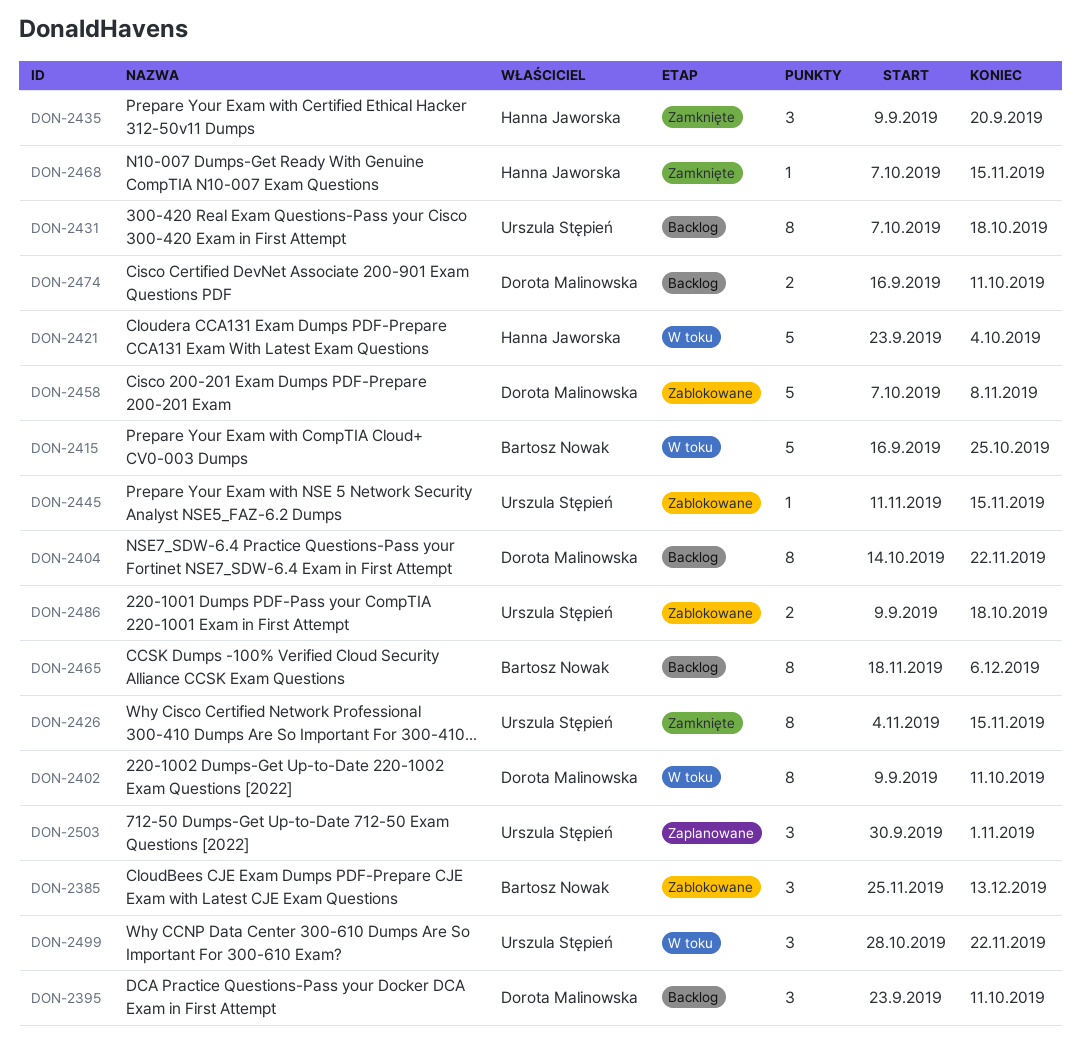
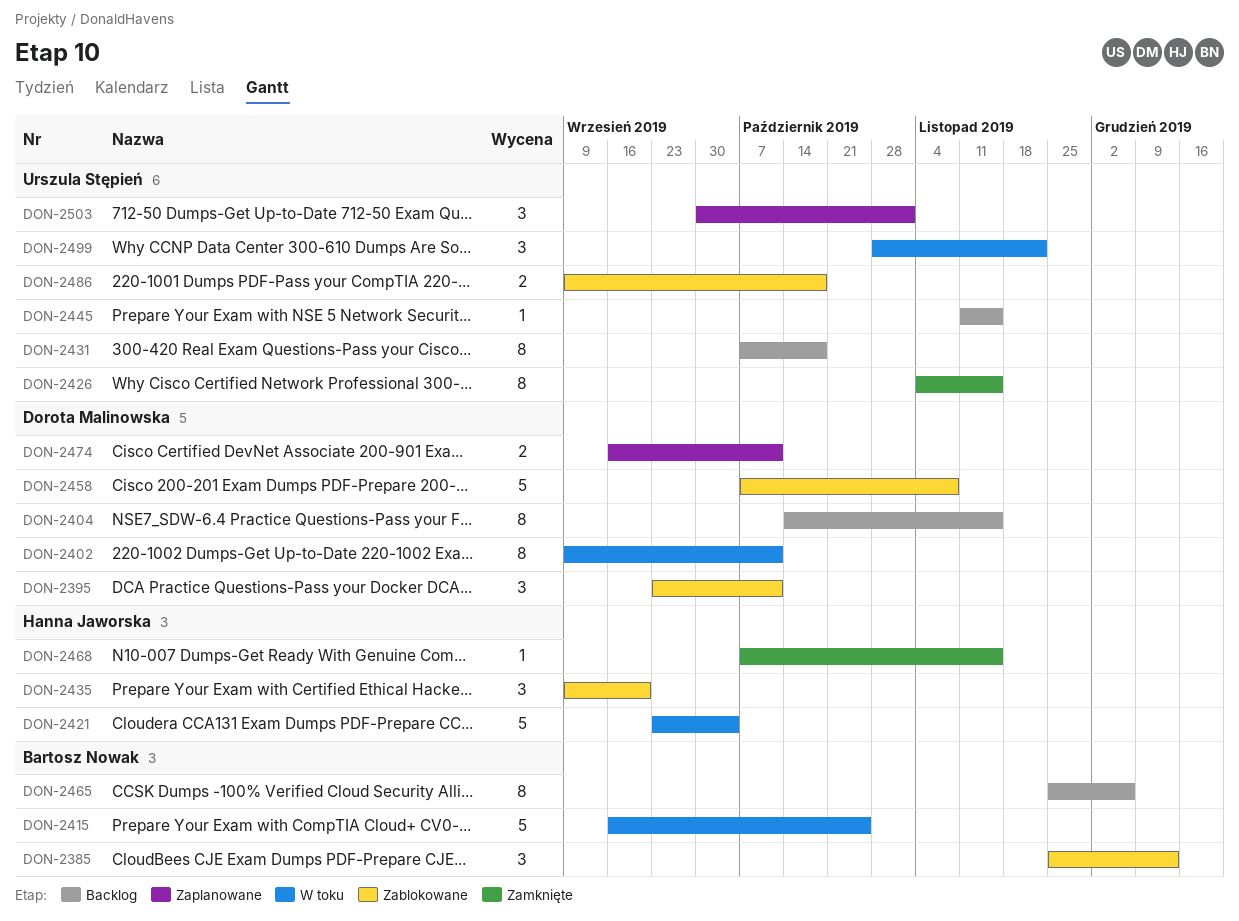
DON-2395, status: Backlog -> Zablokowane
DON-2404, due: Nov 22 -> Nov 15
DON-2435, status: Zamknięte -> Zablokowane
DON-2445, status: Zablokowane -> Backlog
DON-2465, start: Nov 18 -> Nov 25
DON-2474, status: Backlog -> Zaplanowane

